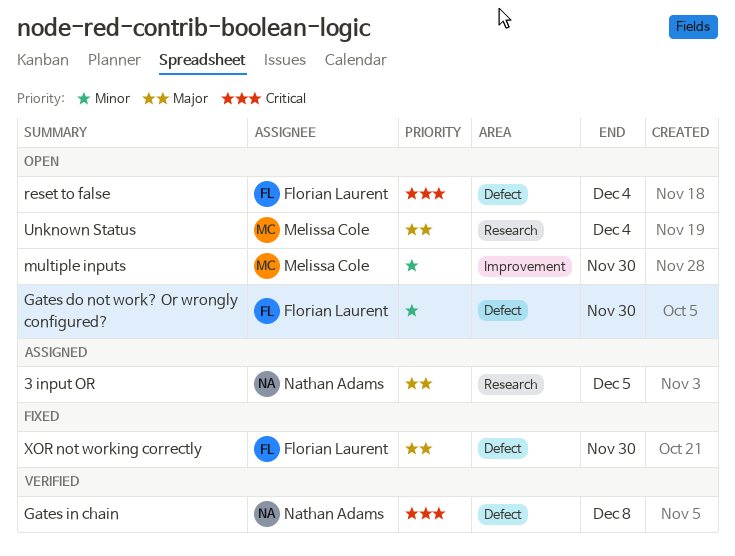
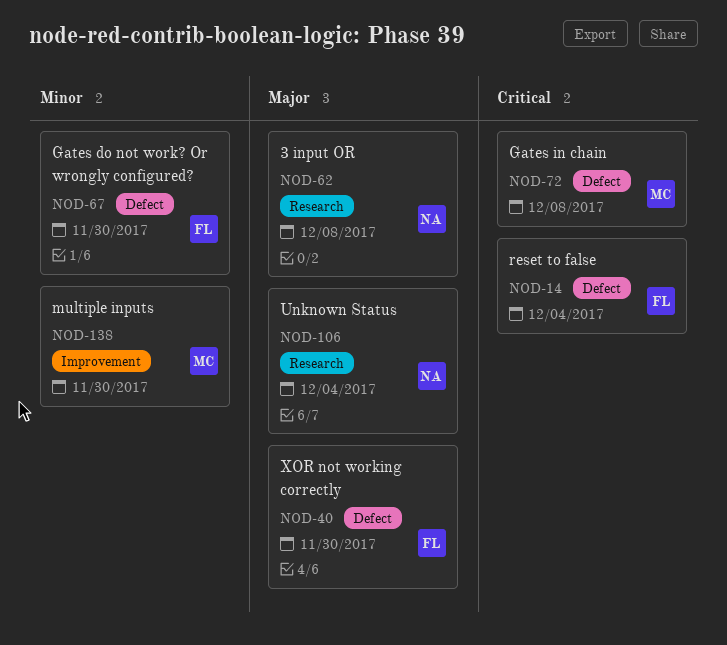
3 input OR, due: Dec 5 -> Dec 8
Gates in chain, owner: Nathan Adams -> Melissa Cole
Unknown Status, owner: Melissa Cole -> Nathan Adams

